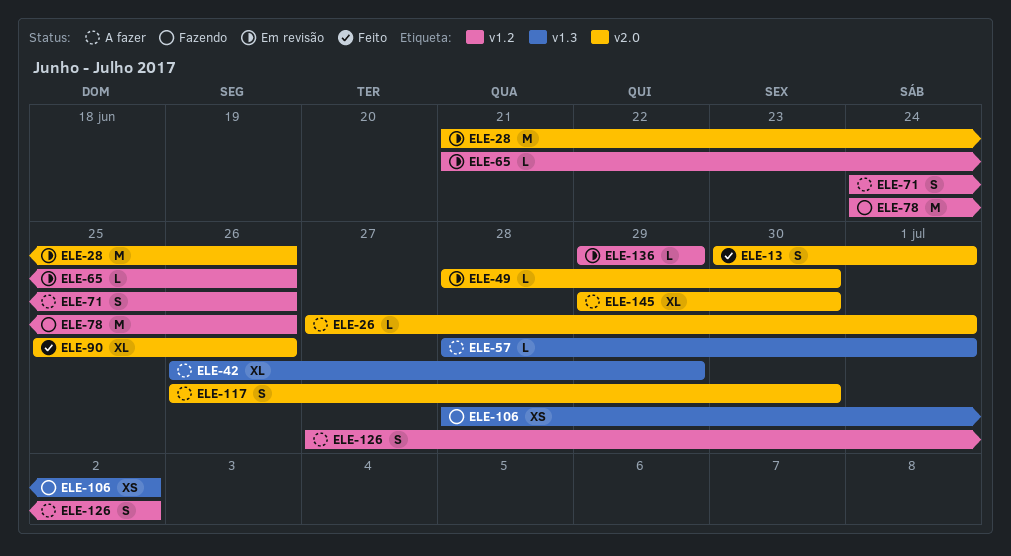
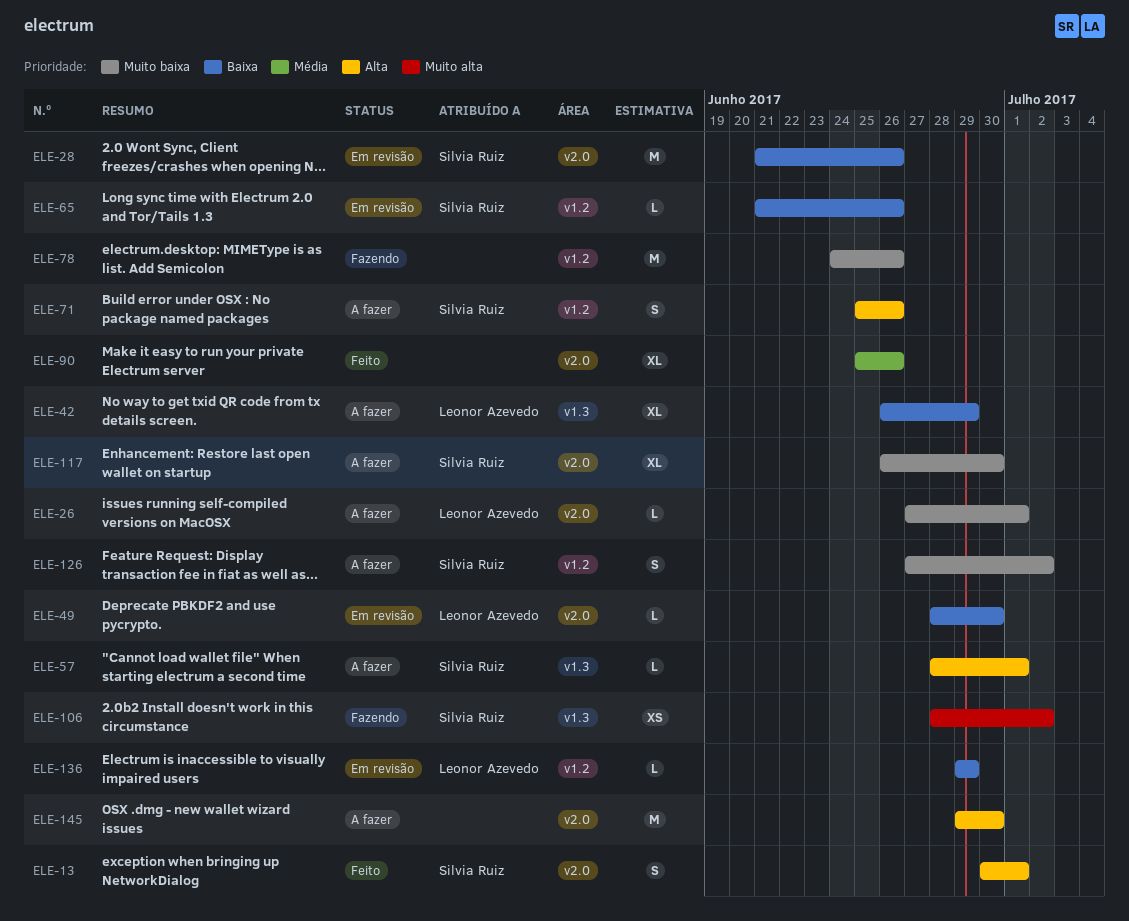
ELE-71, start: Jun 24 -> Jun 25
ELE-117, estimate: S -> XL
ELE-145, estimate: XL -> M

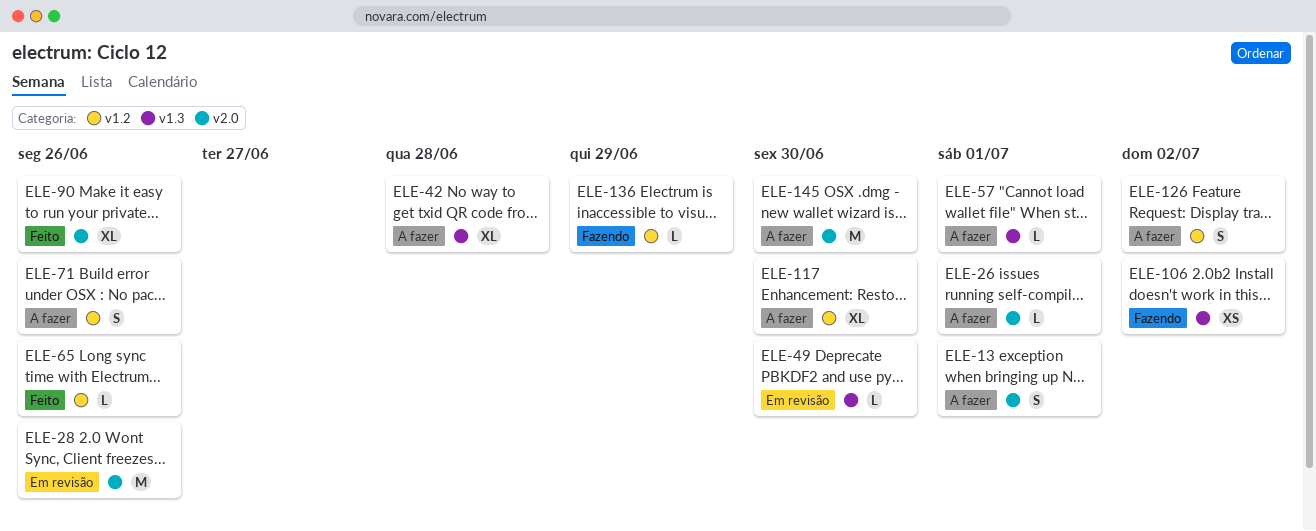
ELE-13, status: Feito -> A fazer
ELE-42, due: Jun 29 -> Jun 28
ELE-49, label: v2.0 -> v1.3
ELE-65, status: Em revisão -> Feito
ELE-78: present -> none
ELE-117, label: v2.0 -> v1.2
ELE-136, status: Em revisão -> Fazendo

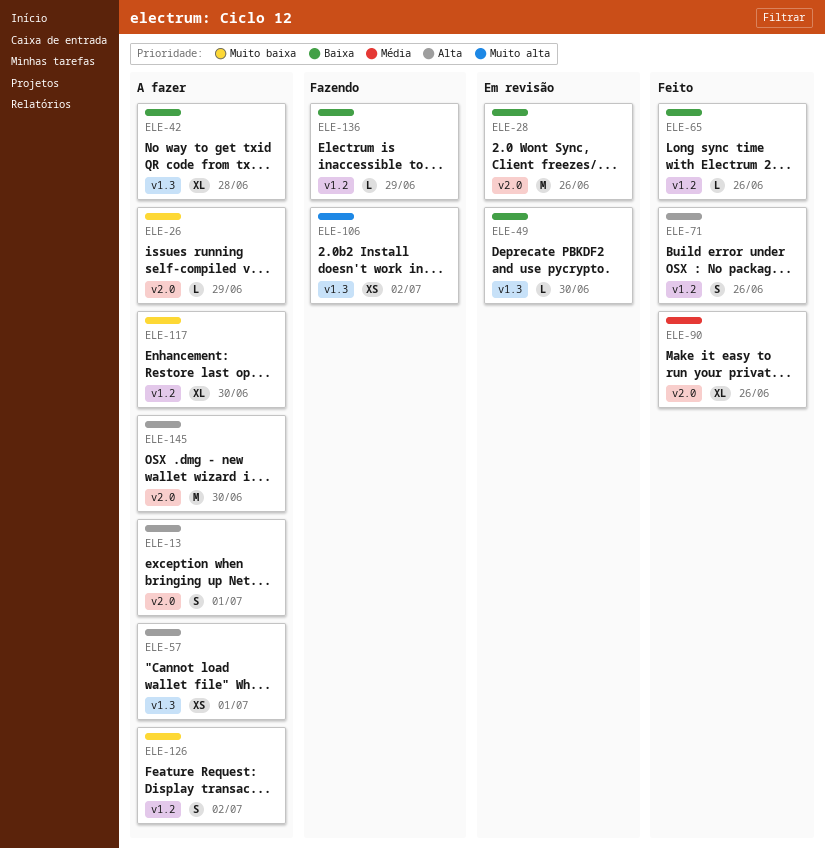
ELE-26, due: Jul 1 -> Jun 29
ELE-57, estimate: L -> XS
ELE-71, status: A fazer -> Feito

